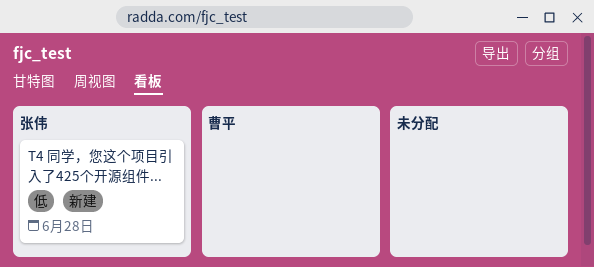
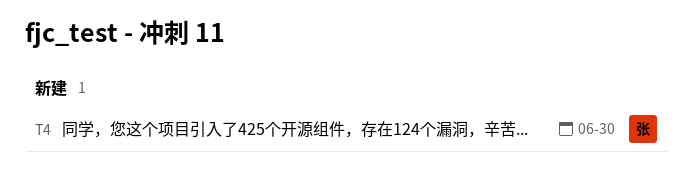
T4, due: Jun 28 -> Jun 30

